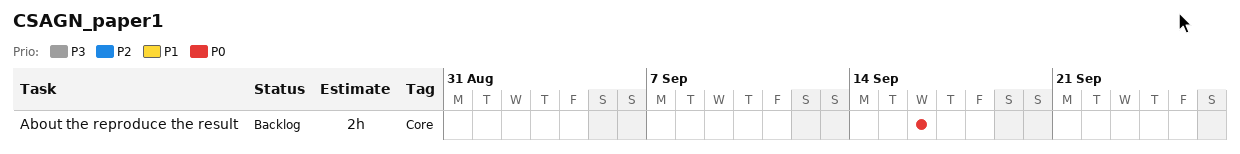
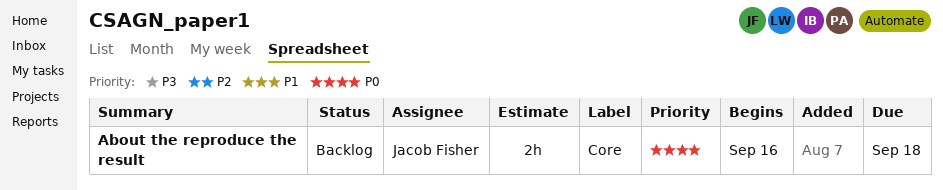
About the reproduce the result, due: Sep 16 -> Sep 18

